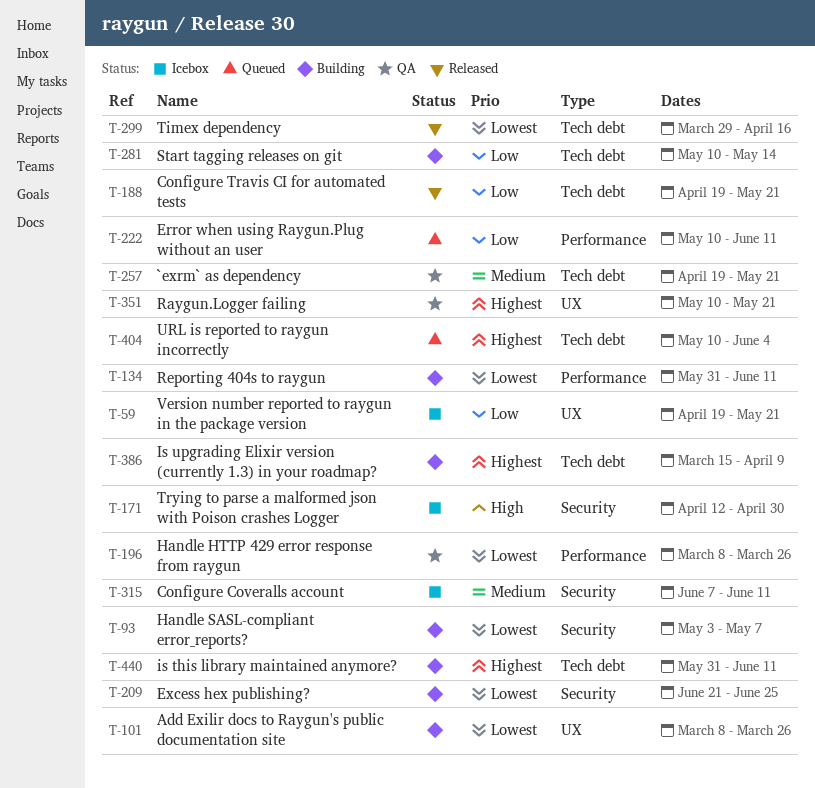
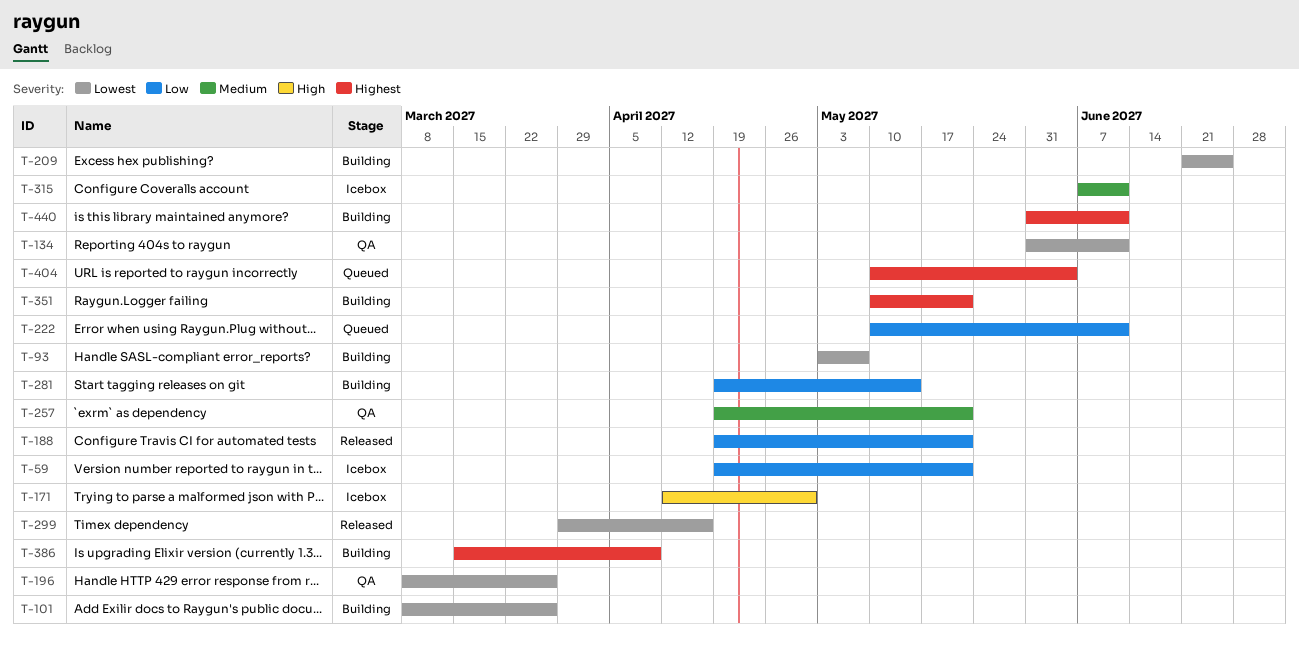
T-134, status: Building -> QA
T-281, start: May 10 -> Apr 19
T-351, status: QA -> Building

